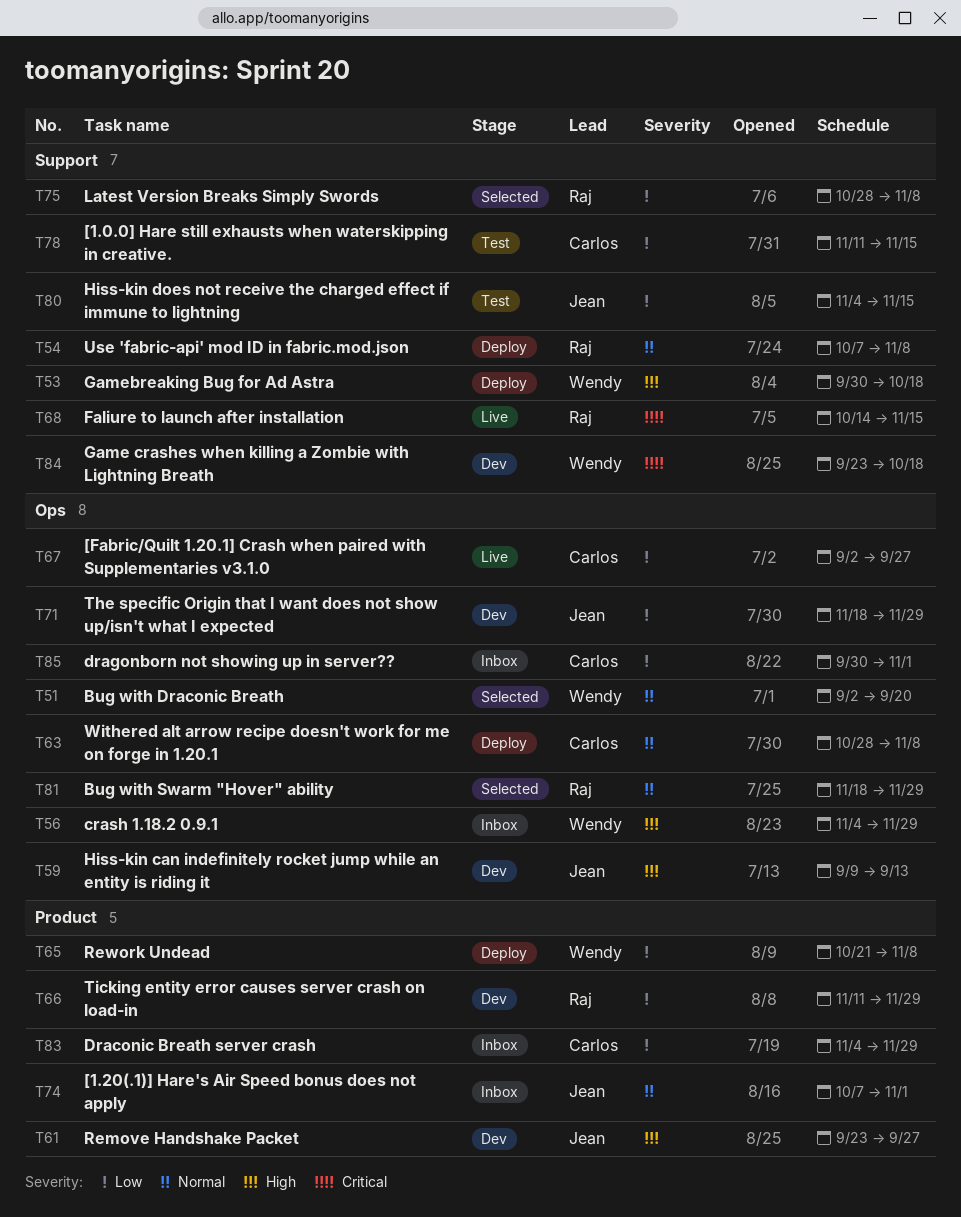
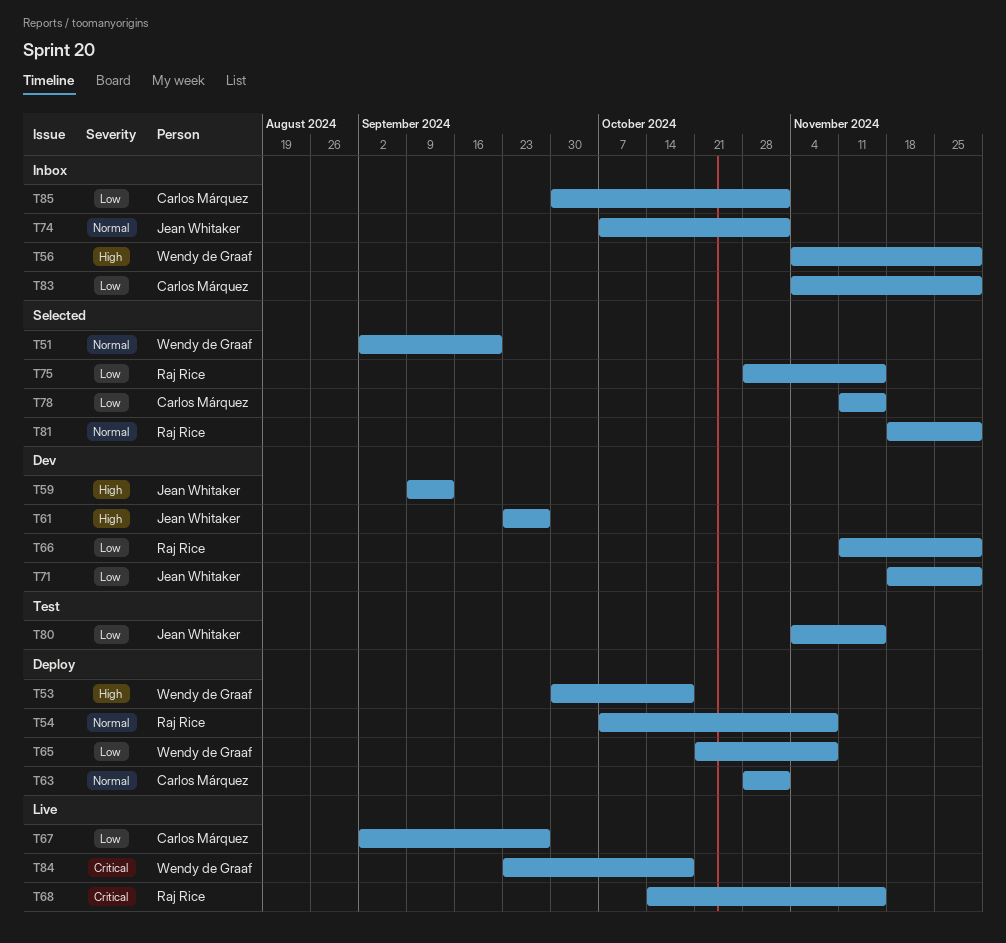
T63, due: Nov 8 -> Nov 1
T75, due: Nov 8 -> Nov 15
T78, status: Test -> Selected
T84, status: Dev -> Live

